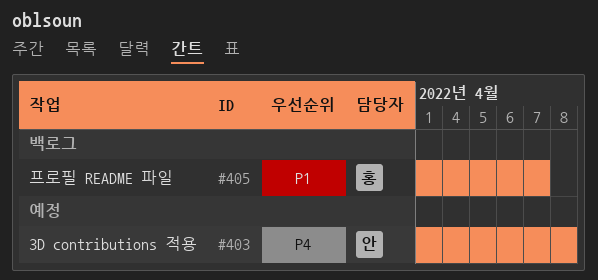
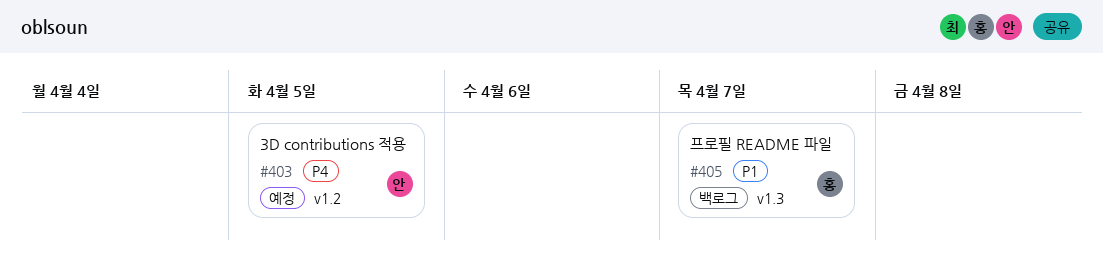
#403, due: Apr 8 -> Apr 5

